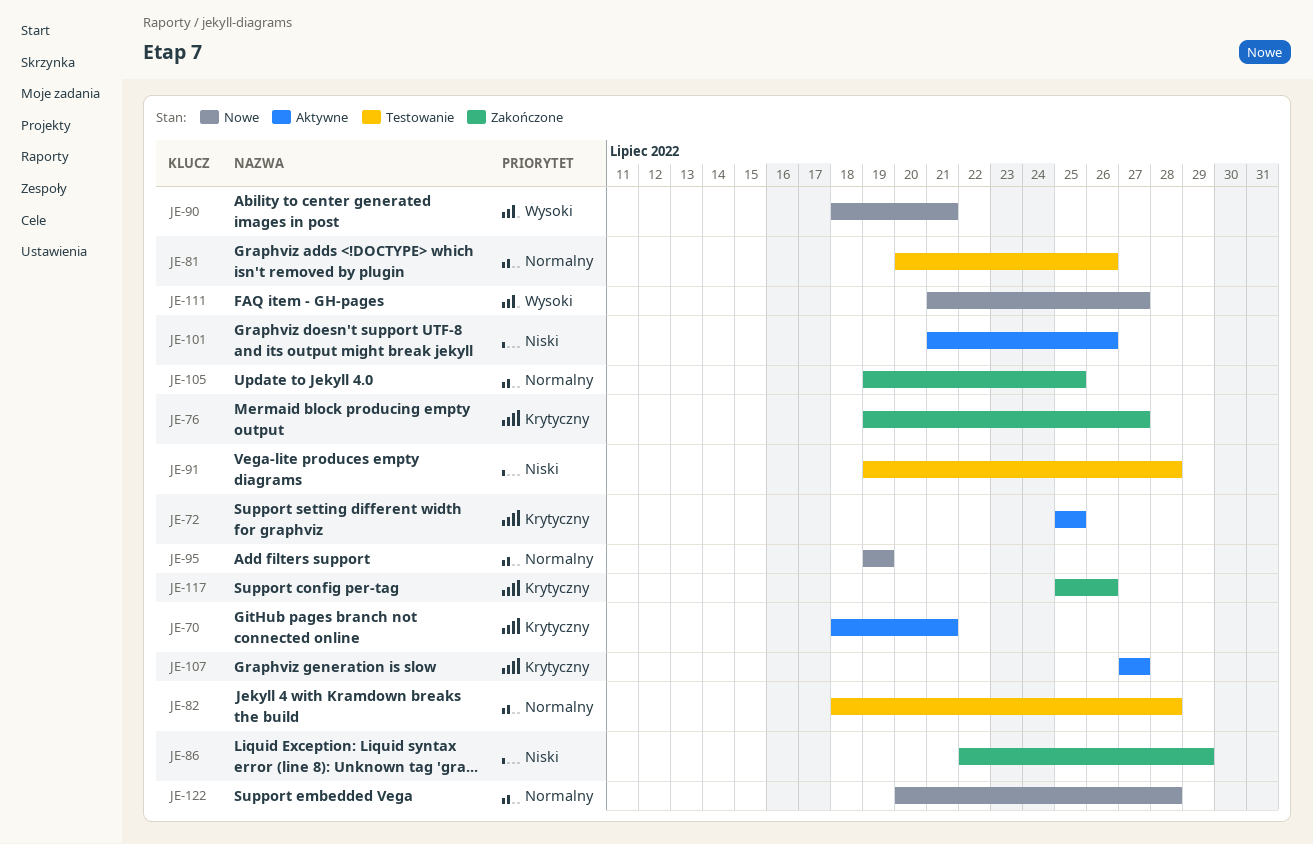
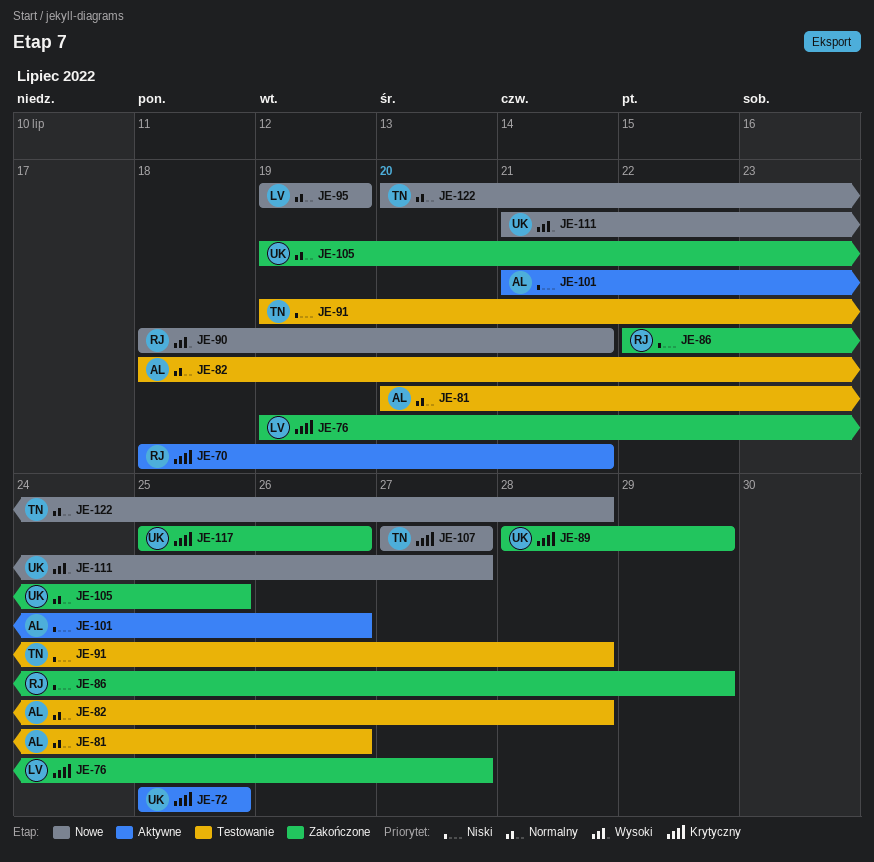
JE-89: none -> present
JE-107, status: Aktywne -> Nowe

